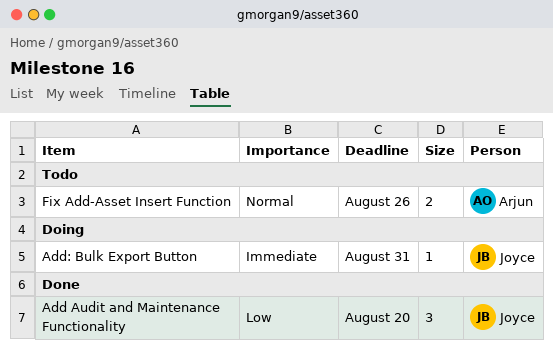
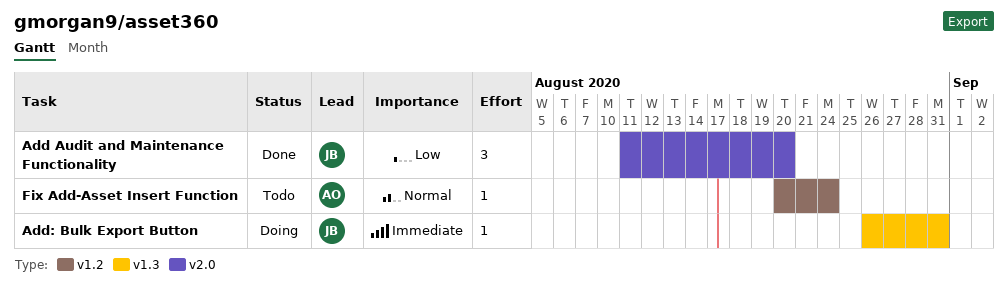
Fix Add-Asset Insert Function, estimate: 2 -> 1
Fix Add-Asset Insert Function, due: Aug 26 -> Aug 24

